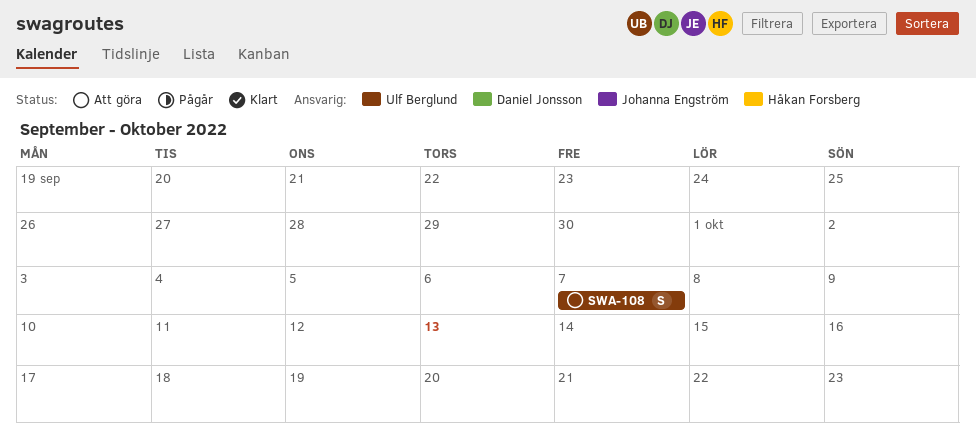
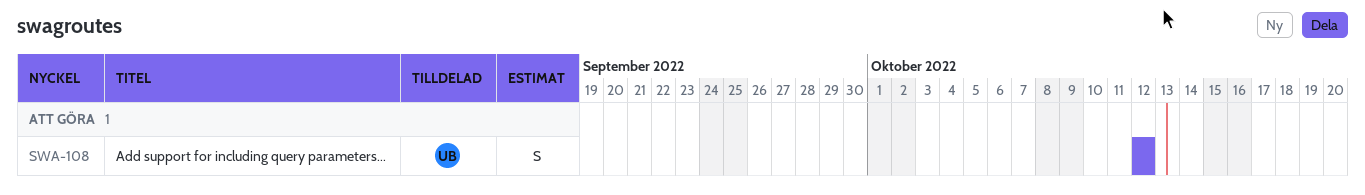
SWA-108, start: Oct 7 -> Oct 12
SWA-108, due: Oct 7 -> Oct 12

